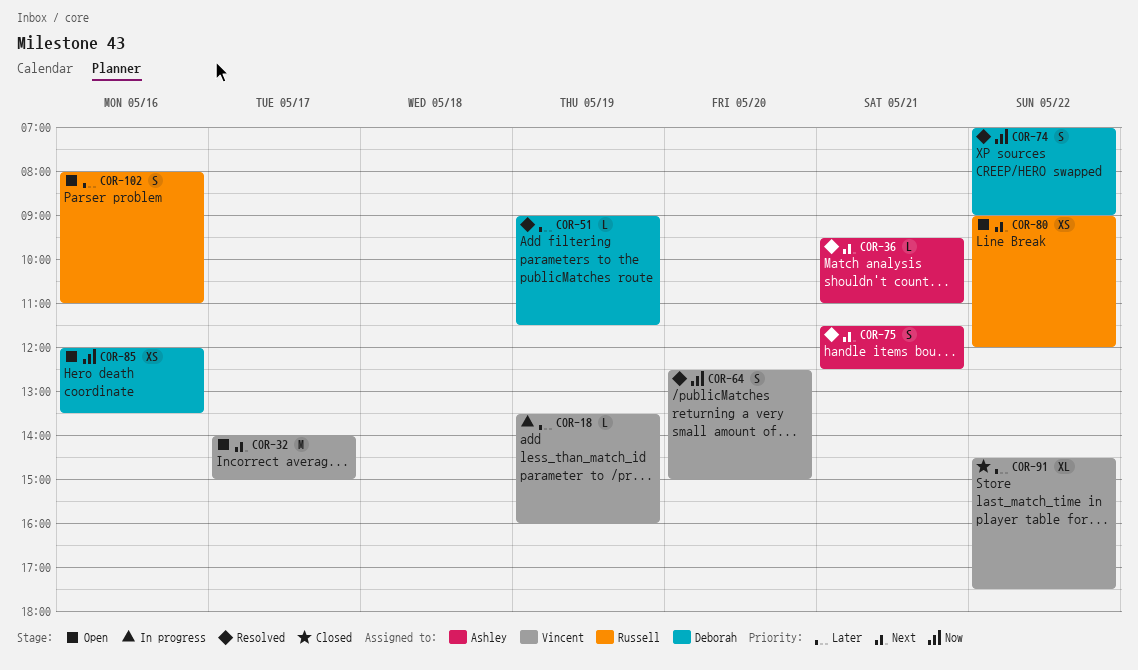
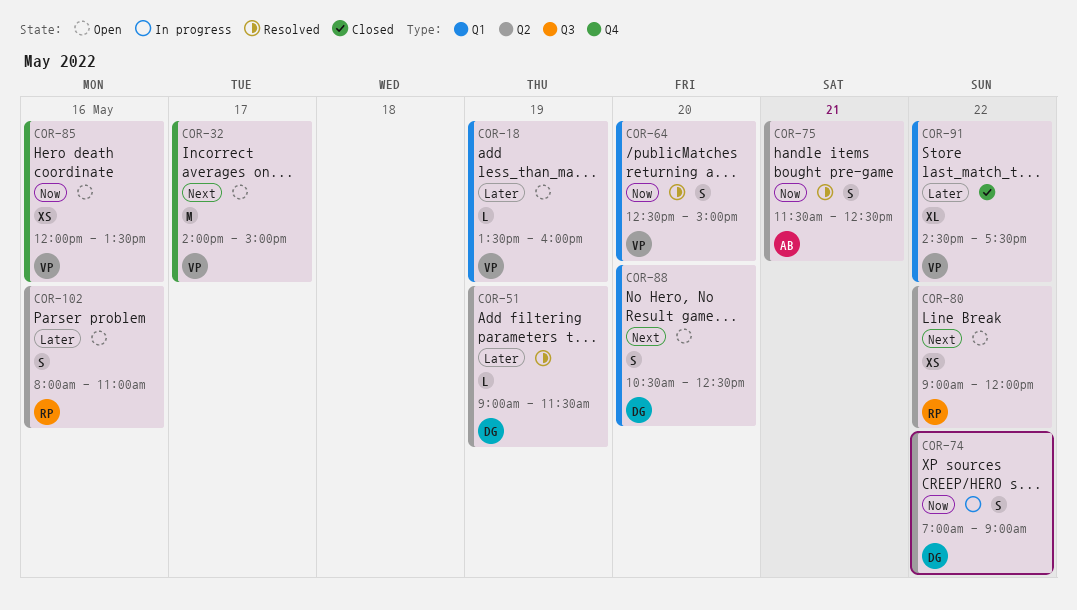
COR-18, status: In progress -> Open
COR-36: present -> none
COR-74, status: Resolved -> In progress
COR-75, priority: Next -> Now
COR-85, owner: Deborah -> Vincent
COR-88: none -> present

